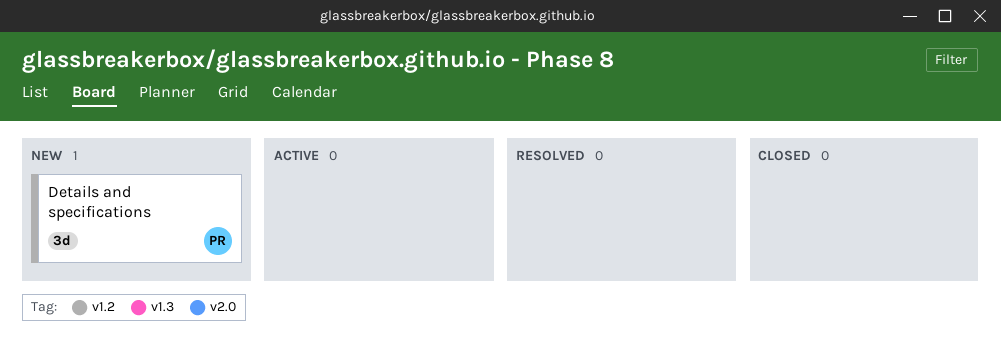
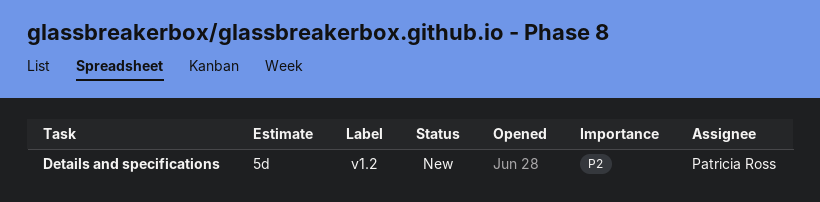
Details and specifications, estimate: 3d -> 5d

